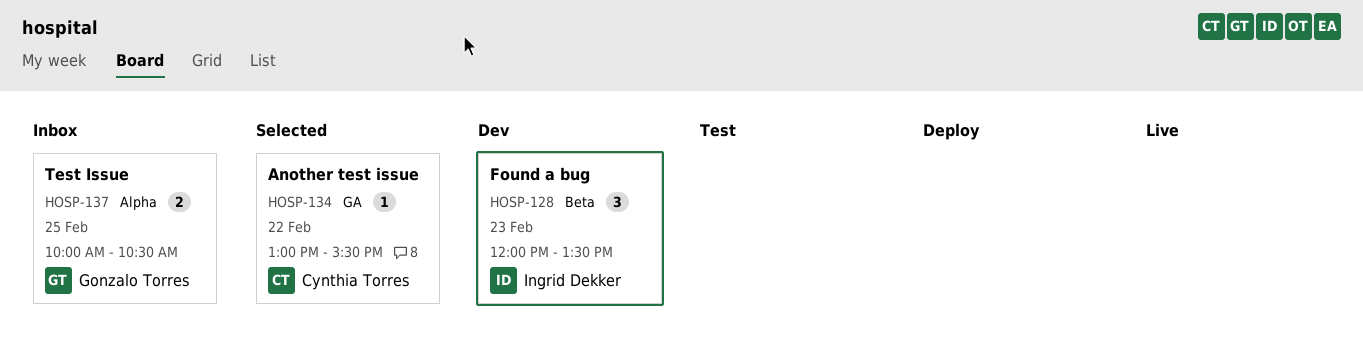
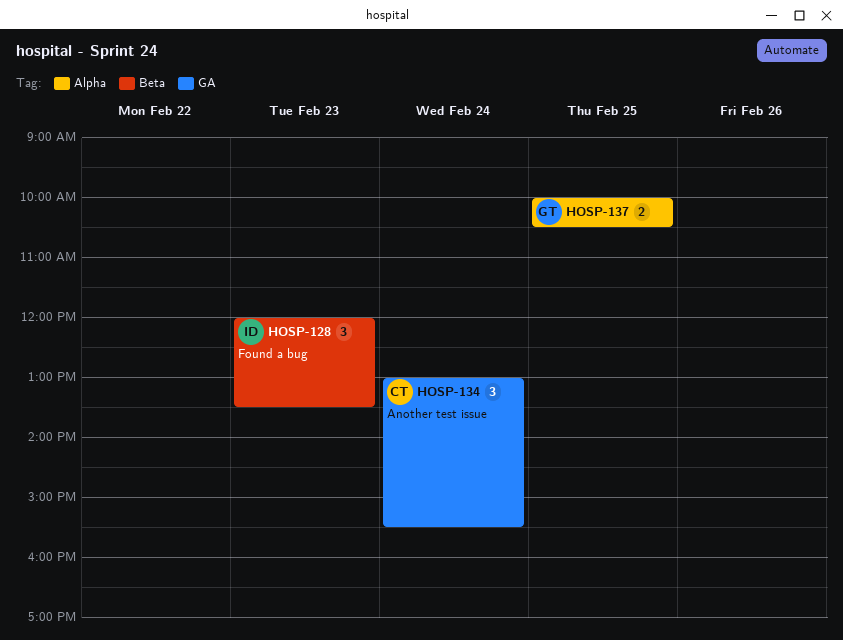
HOSP-134, estimate: 1 -> 3
HOSP-134, day: Feb 22 -> Feb 24

